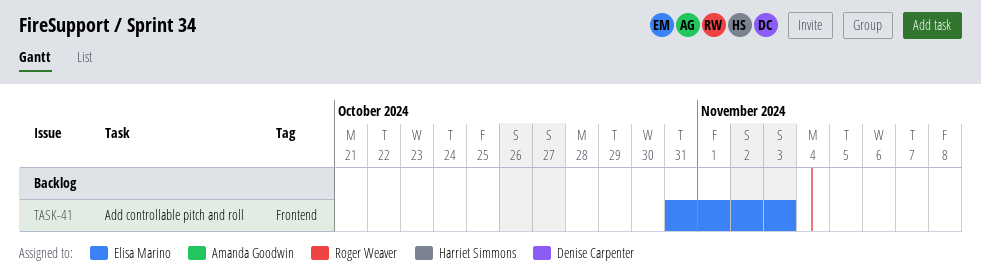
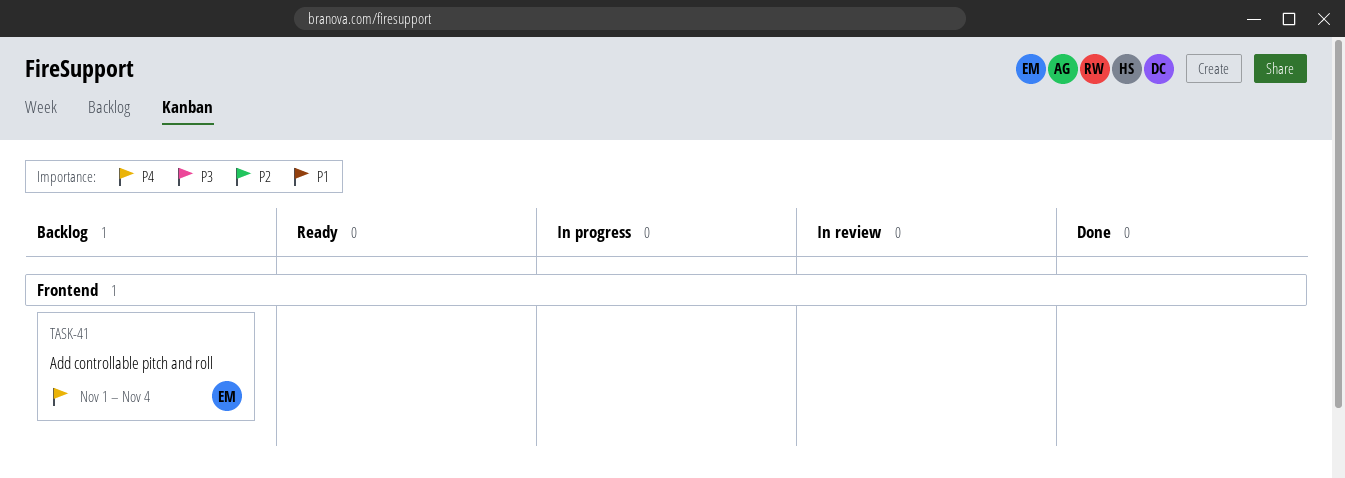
TASK-41, start: Oct 31 -> Nov 1
TASK-41, due: Nov 3 -> Nov 4

